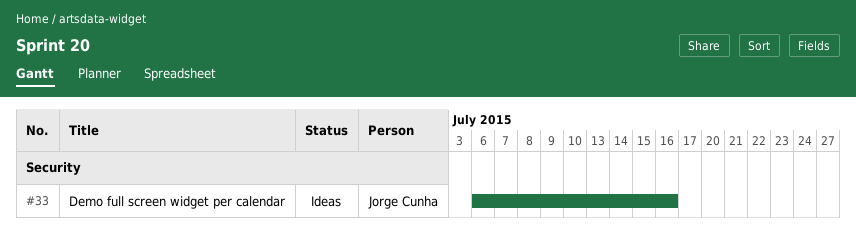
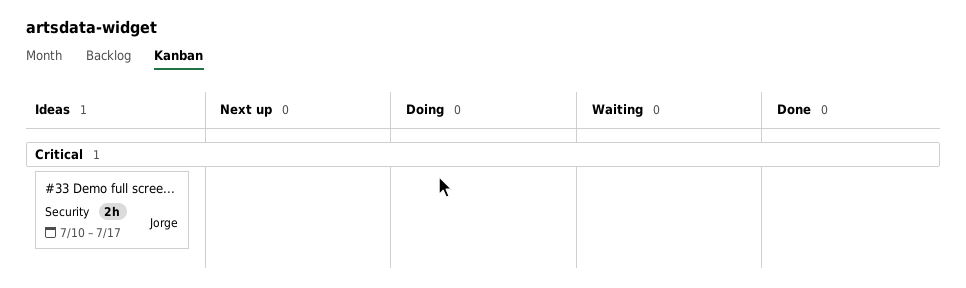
#33, start: Jul 6 -> Jul 10
#33, due: Jul 16 -> Jul 17

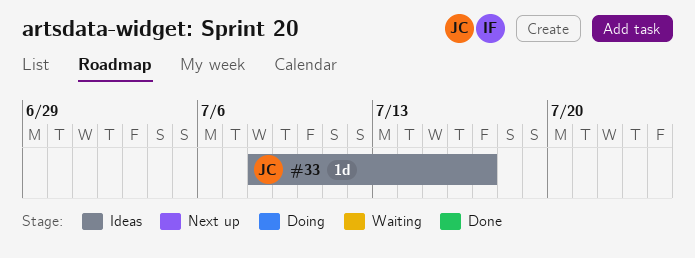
#33, estimate: 2h -> 1d
#33, start: Jul 10 -> Jul 8

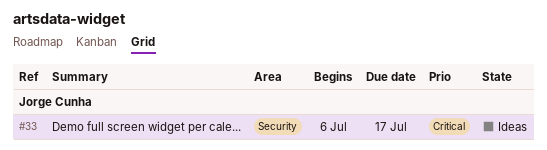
#33, start: Jul 8 -> Jul 6

